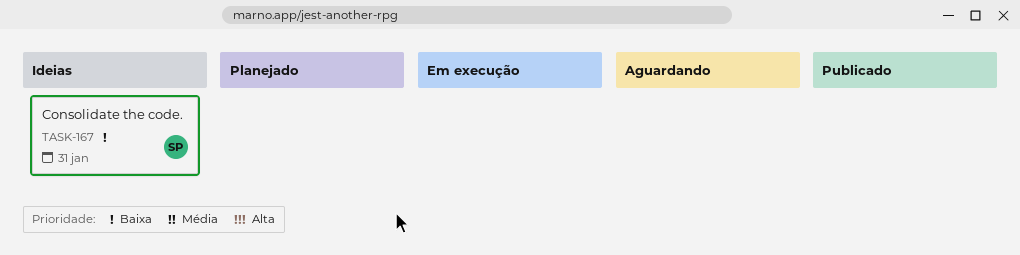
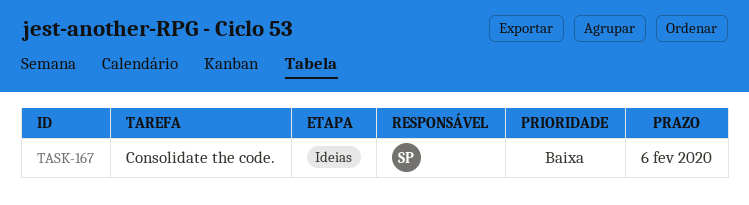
TASK-167, due: Jan 31 -> Feb 6

